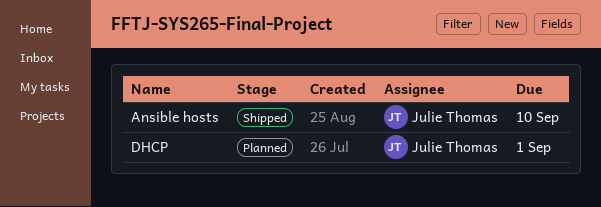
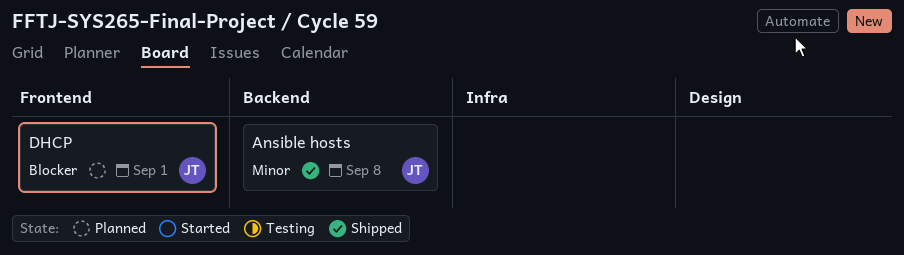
Ansible hosts, due: Sep 10 -> Sep 8

